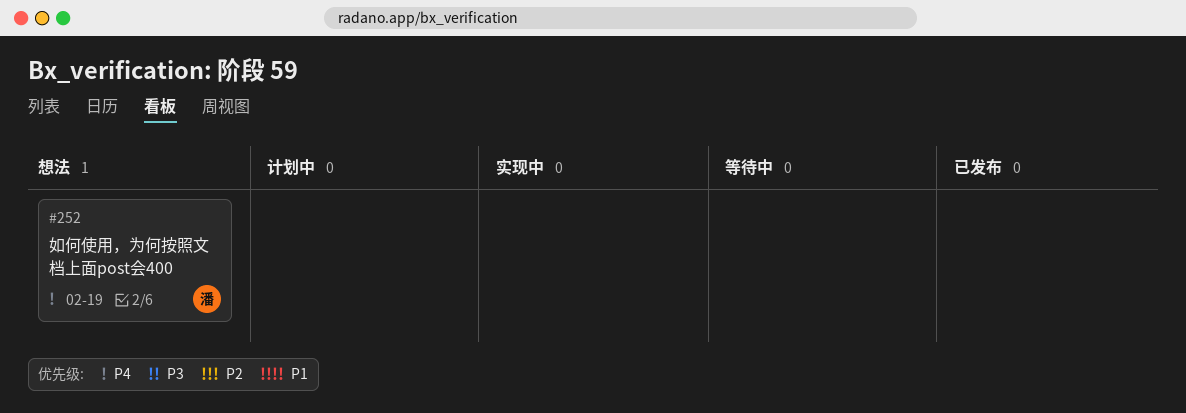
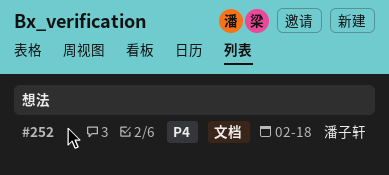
#252, due: Feb 19 -> Feb 18

